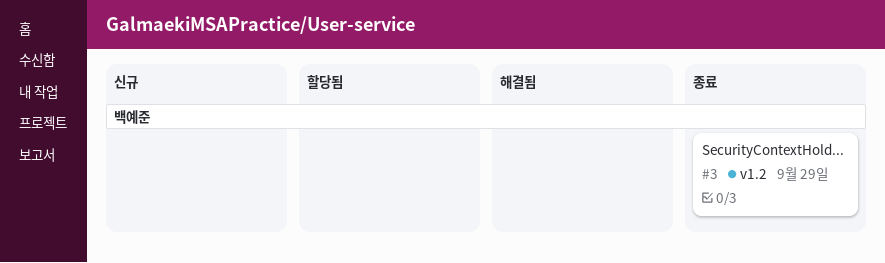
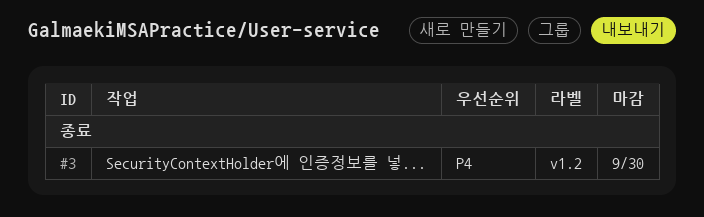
#3, due: Sep 29 -> Sep 30

